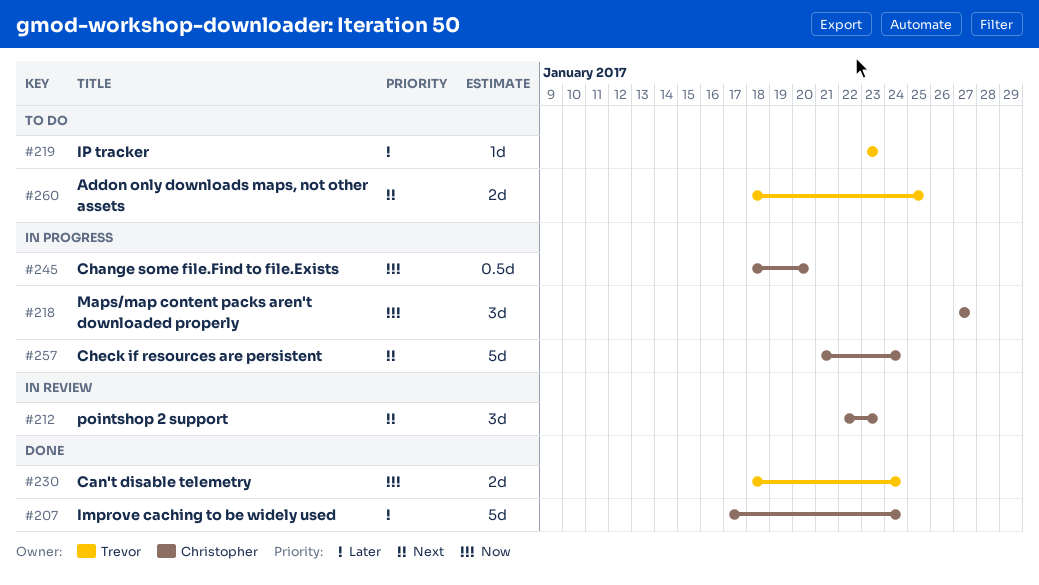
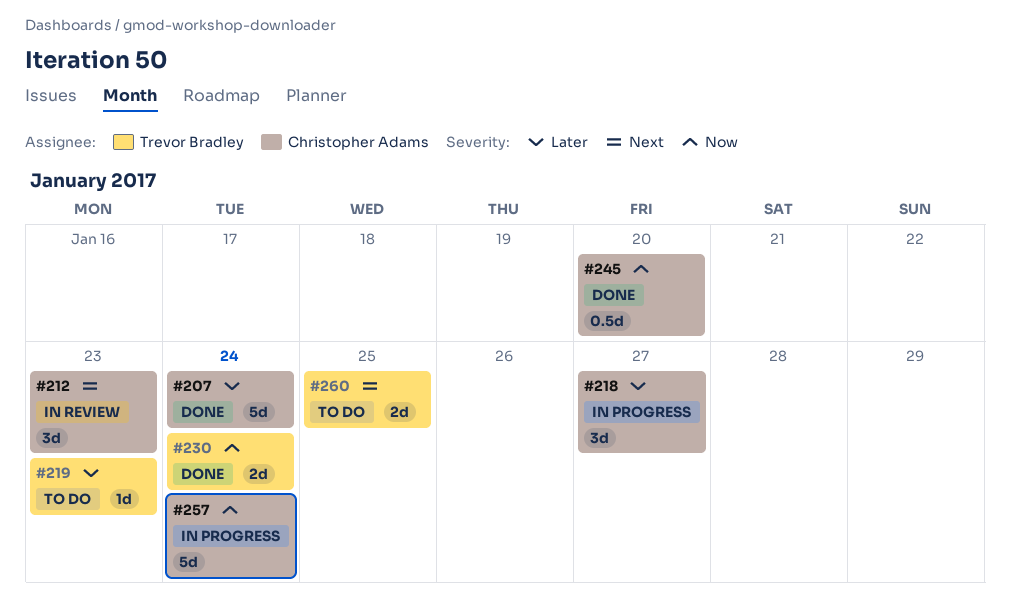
#218, priority: Now -> Later
#245, status: In progress -> Done
#257, priority: Next -> Now

